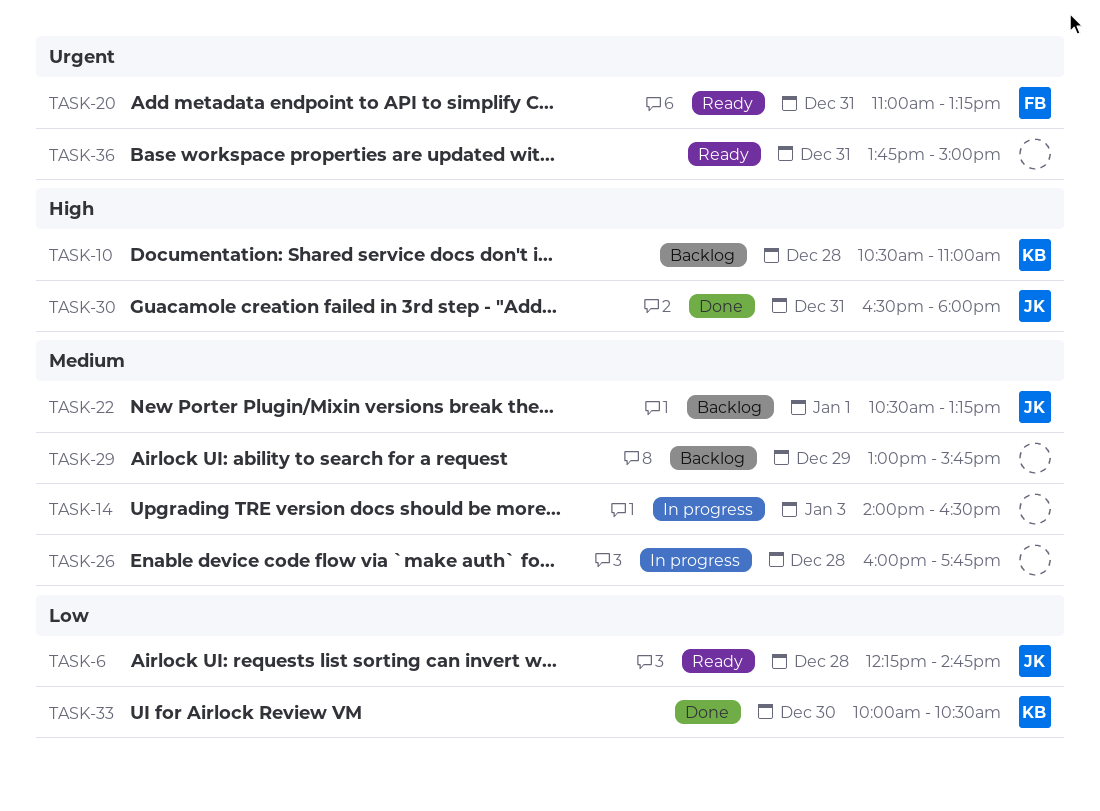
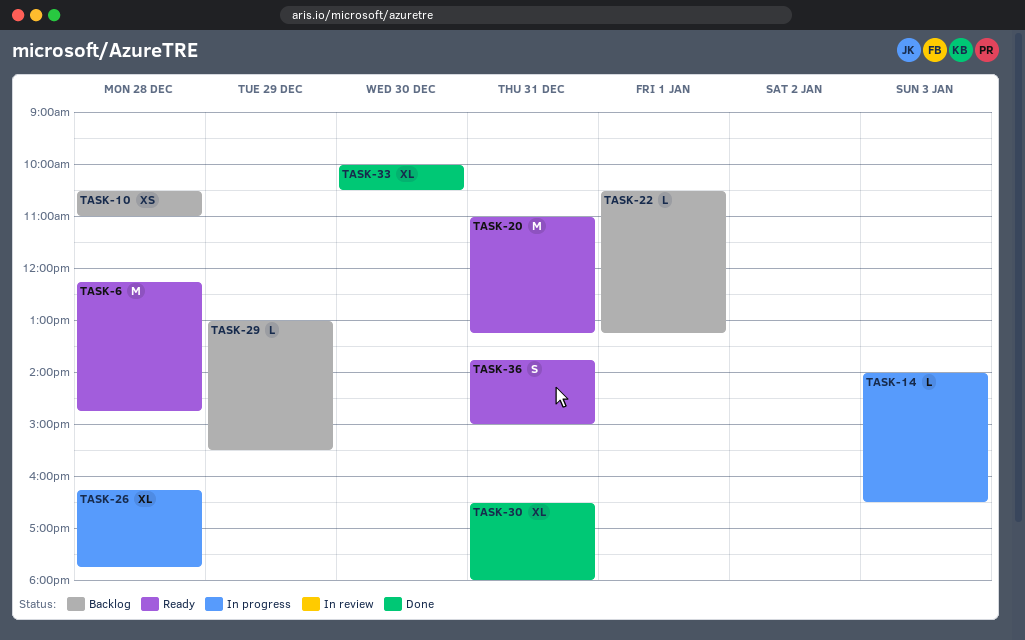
TASK-26, begins: 16:00 -> 16:15
TASK-29, ends: 15:45 -> 15:30

